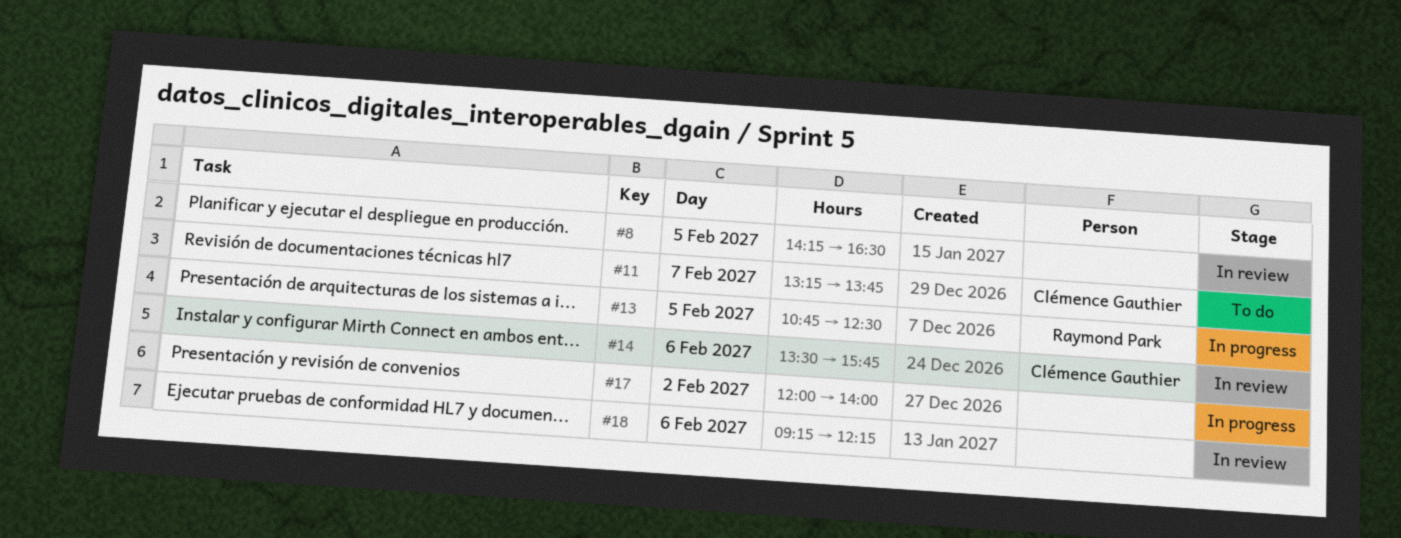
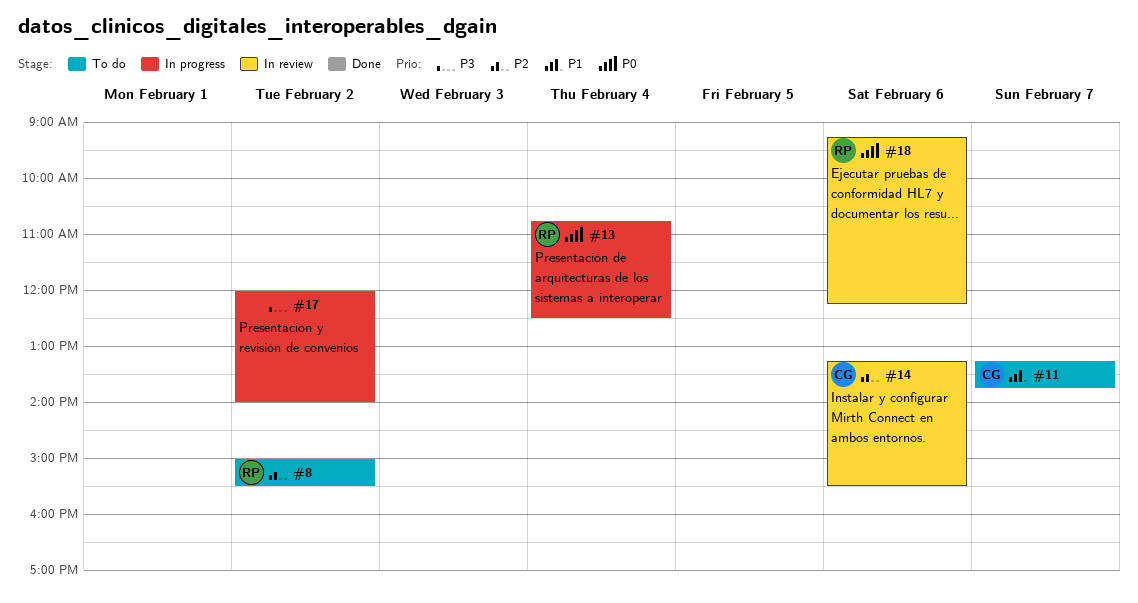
#8, status: In review -> To do
#8, owner: none -> Raymond Park
#8, day: Feb 5 -> Feb 2
#8, begins: 14:15 -> 15:00
#8, ends: 16:30 -> 15:30
#13, day: Feb 5 -> Feb 4
#14, begins: 13:30 -> 13:15
#14, ends: 15:45 -> 15:30
#18, owner: none -> Raymond Park

